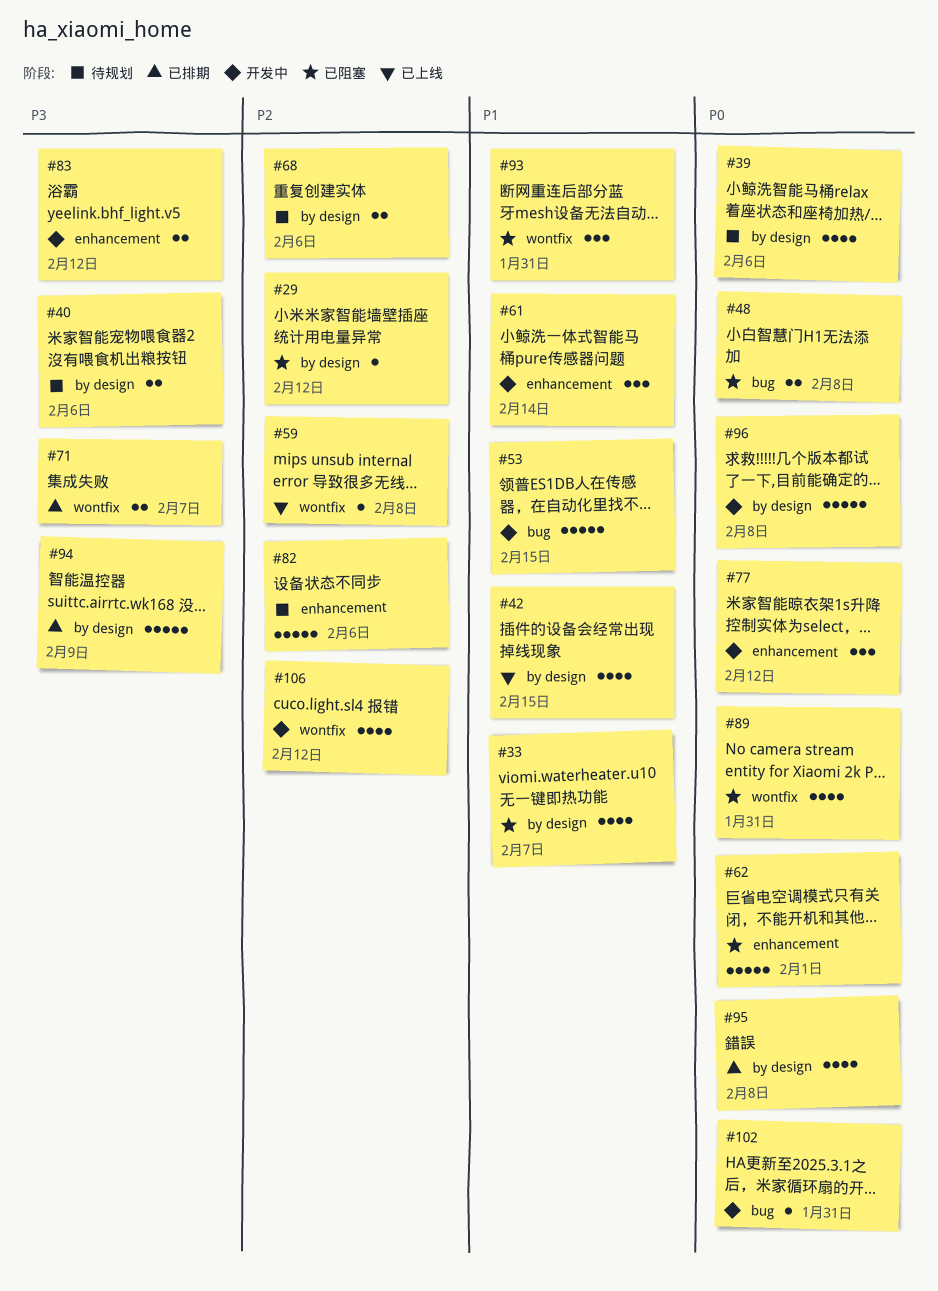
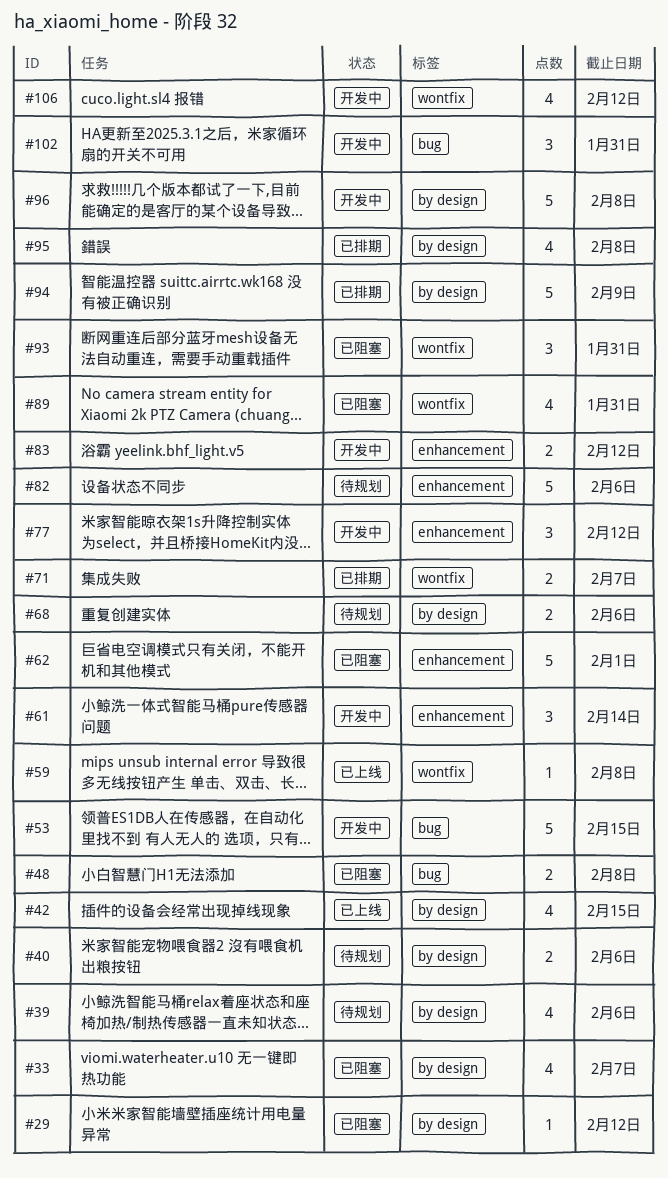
#102, estimate: 1 -> 3

